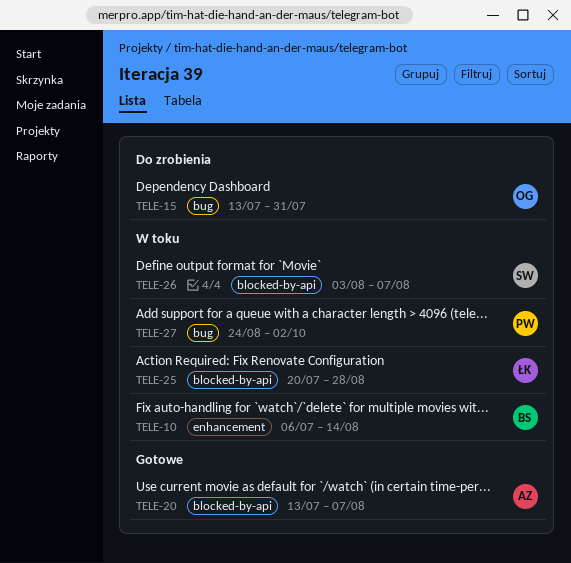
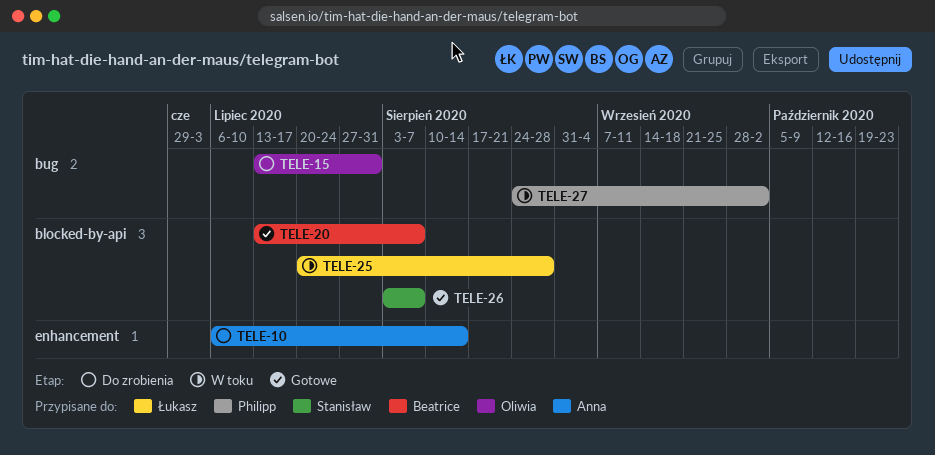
TELE-10, status: W toku -> Do zrobienia
TELE-10, owner: Beatrice -> Anna
TELE-20, owner: Anna -> Beatrice
TELE-26, status: W toku -> Gotowe

